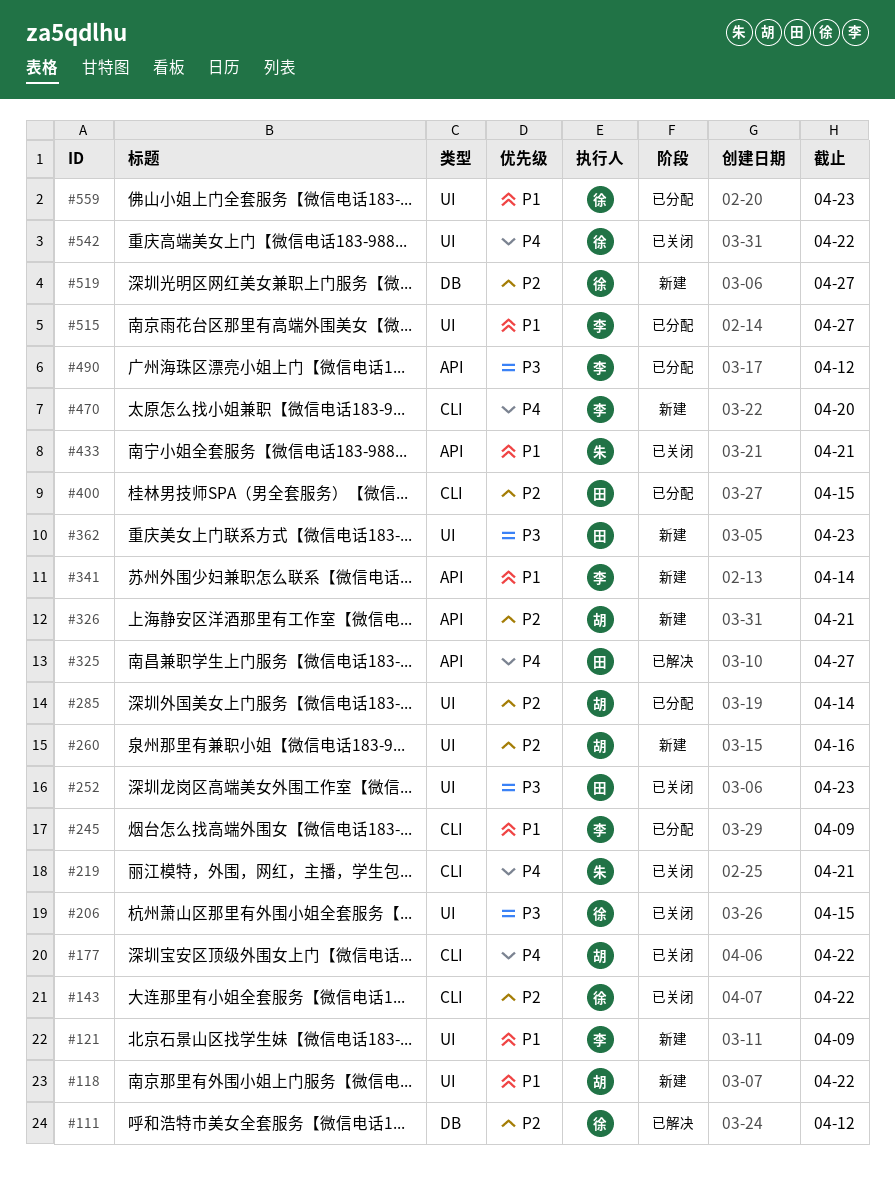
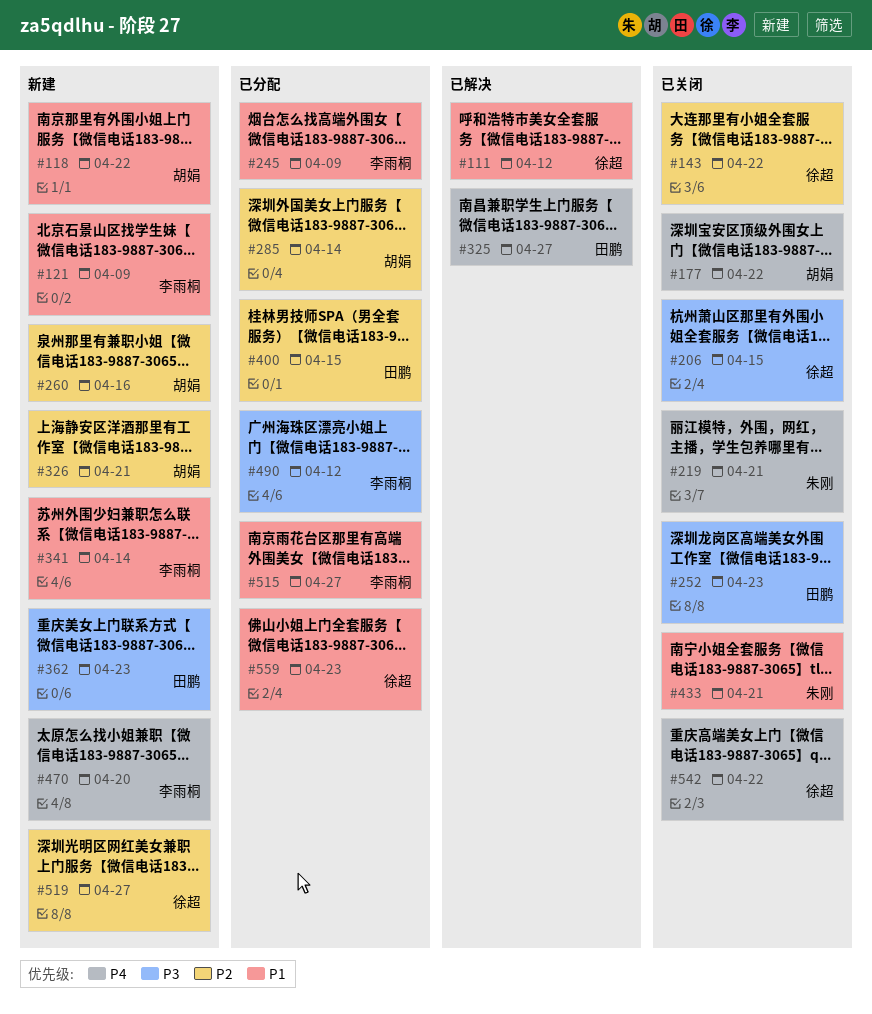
#111, priority: P2 -> P1

